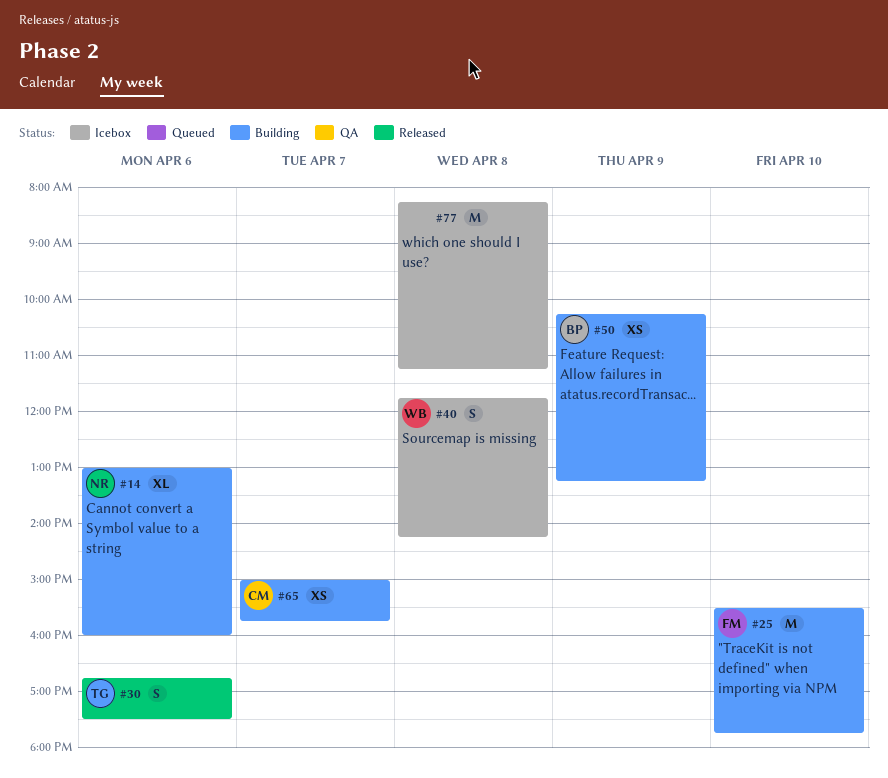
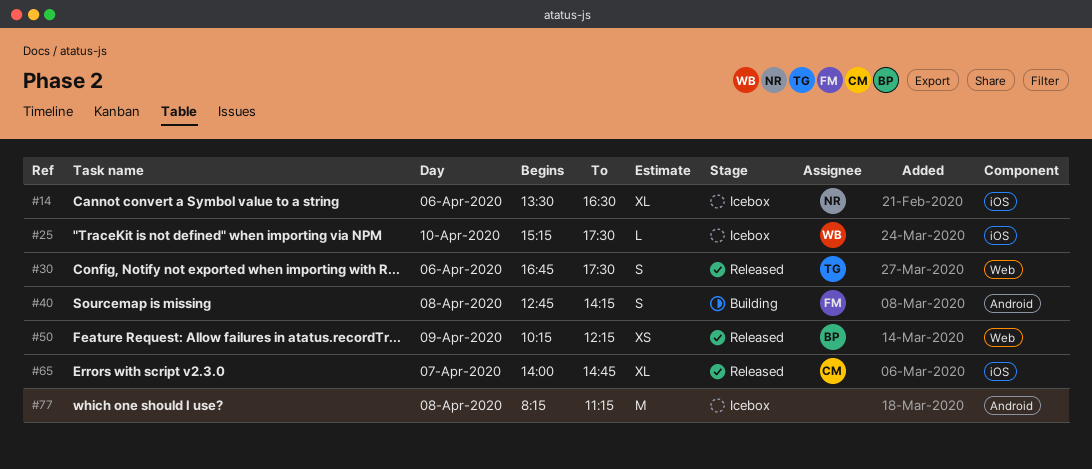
#14, status: Building -> Icebox
#14, begins: 13:00 -> 13:30
#14, ends: 16:00 -> 16:30
#25, status: Building -> Icebox
#25, owner: FM -> WB
#25, estimate: M -> L
#25, begins: 15:30 -> 15:15
#25, ends: 17:45 -> 17:30
#40, status: Icebox -> Building
#40, owner: WB -> FM
#40, begins: 11:45 -> 12:45
#50, status: Building -> Released
#50, ends: 13:15 -> 12:15
#65, status: Building -> Released
#65, estimate: XS -> XL
#65, begins: 15:00 -> 14:00
#65, ends: 15:45 -> 14:45

